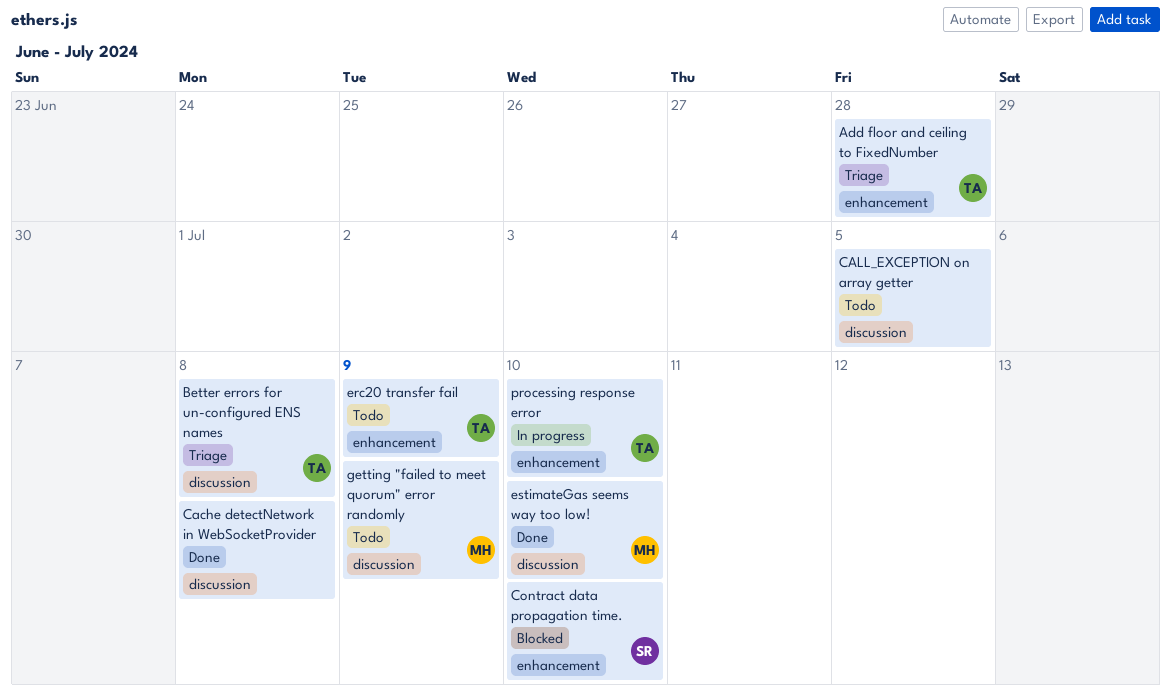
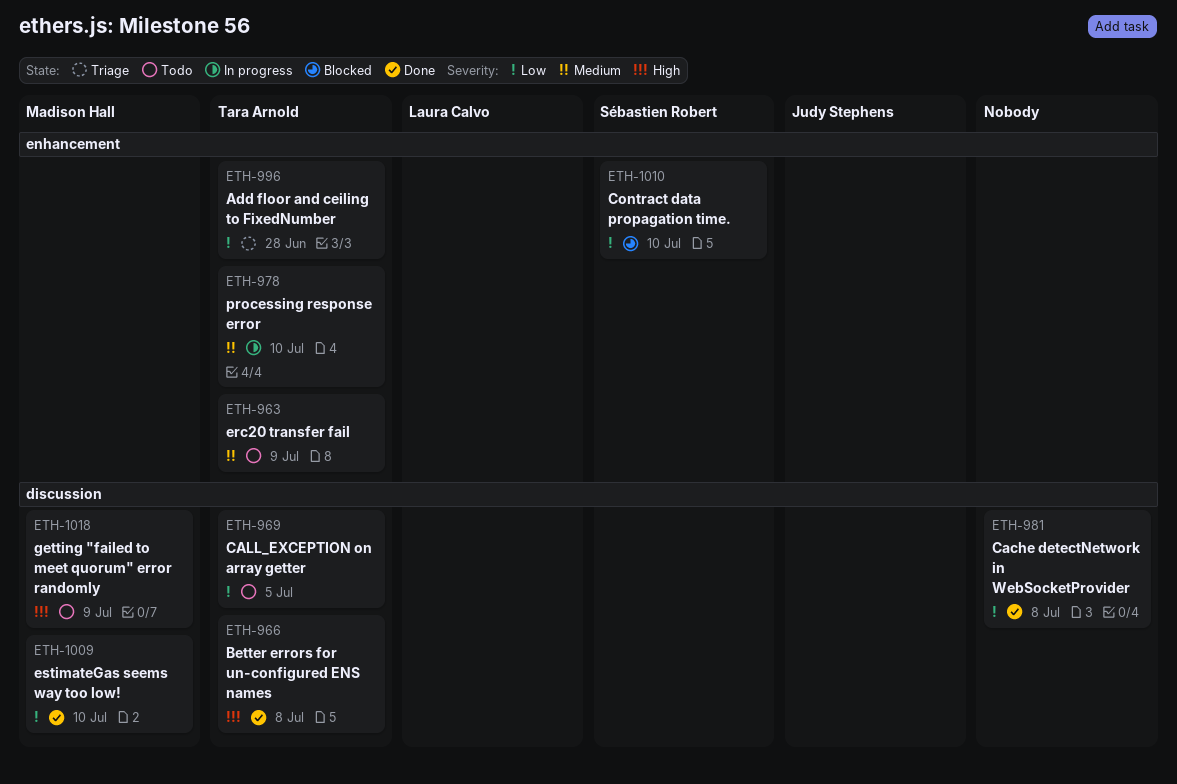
Better errors for un-configured ENS names, status: Triage -> Done
CALL_EXCEPTION on array getter, owner: none -> Tara Arnold

